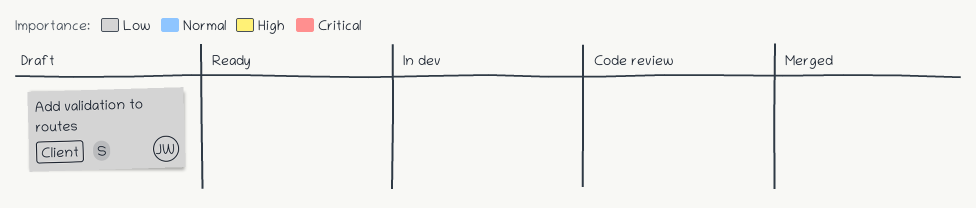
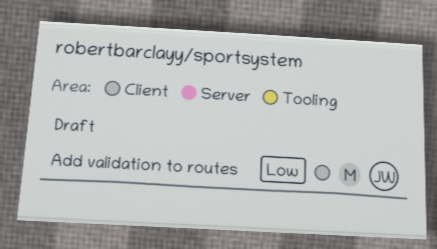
Add validation to routes, estimate: S -> M

